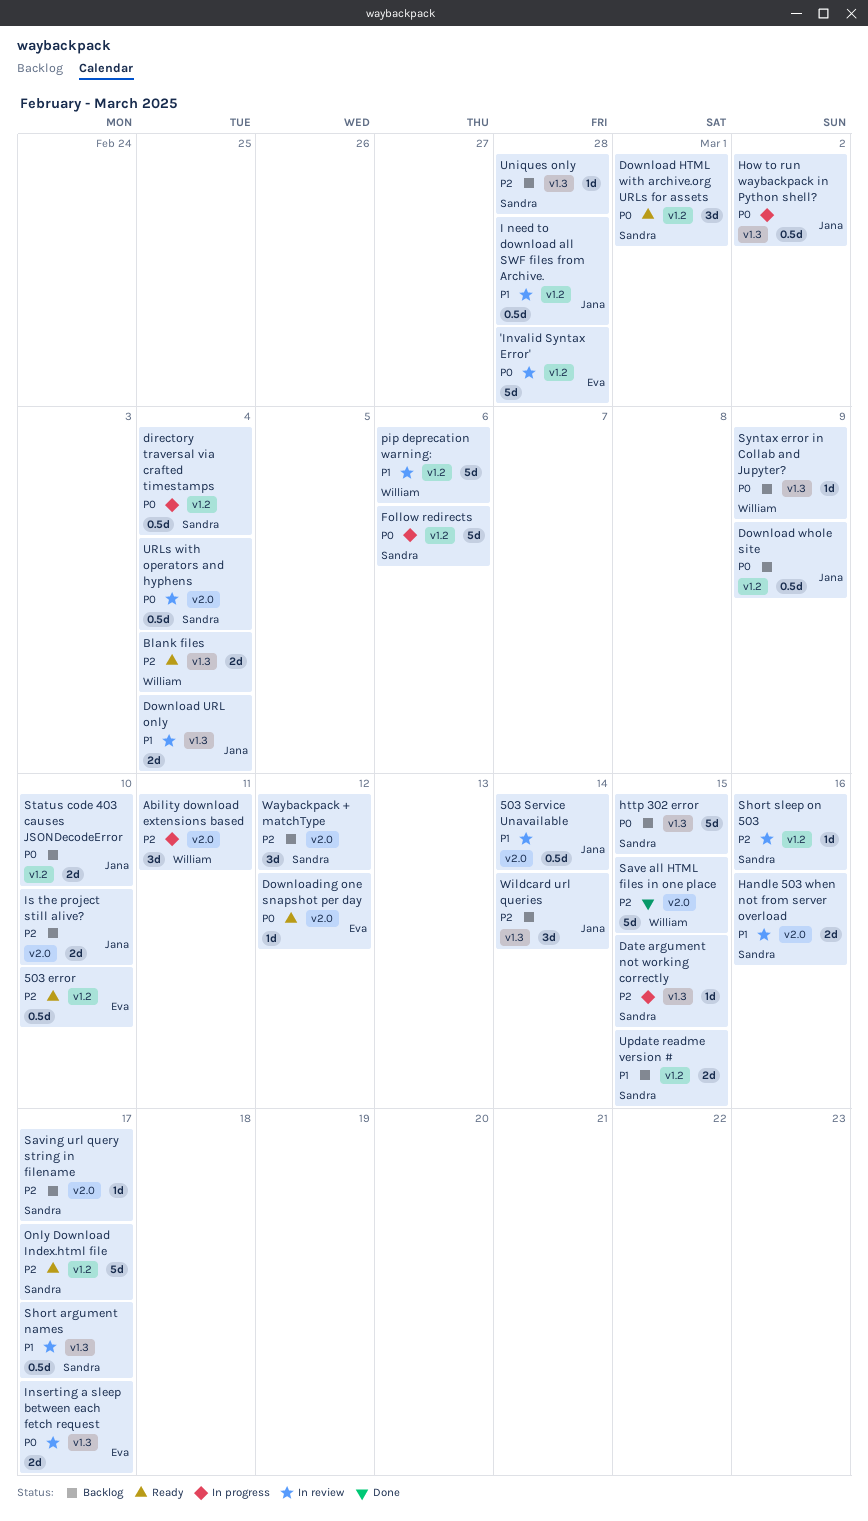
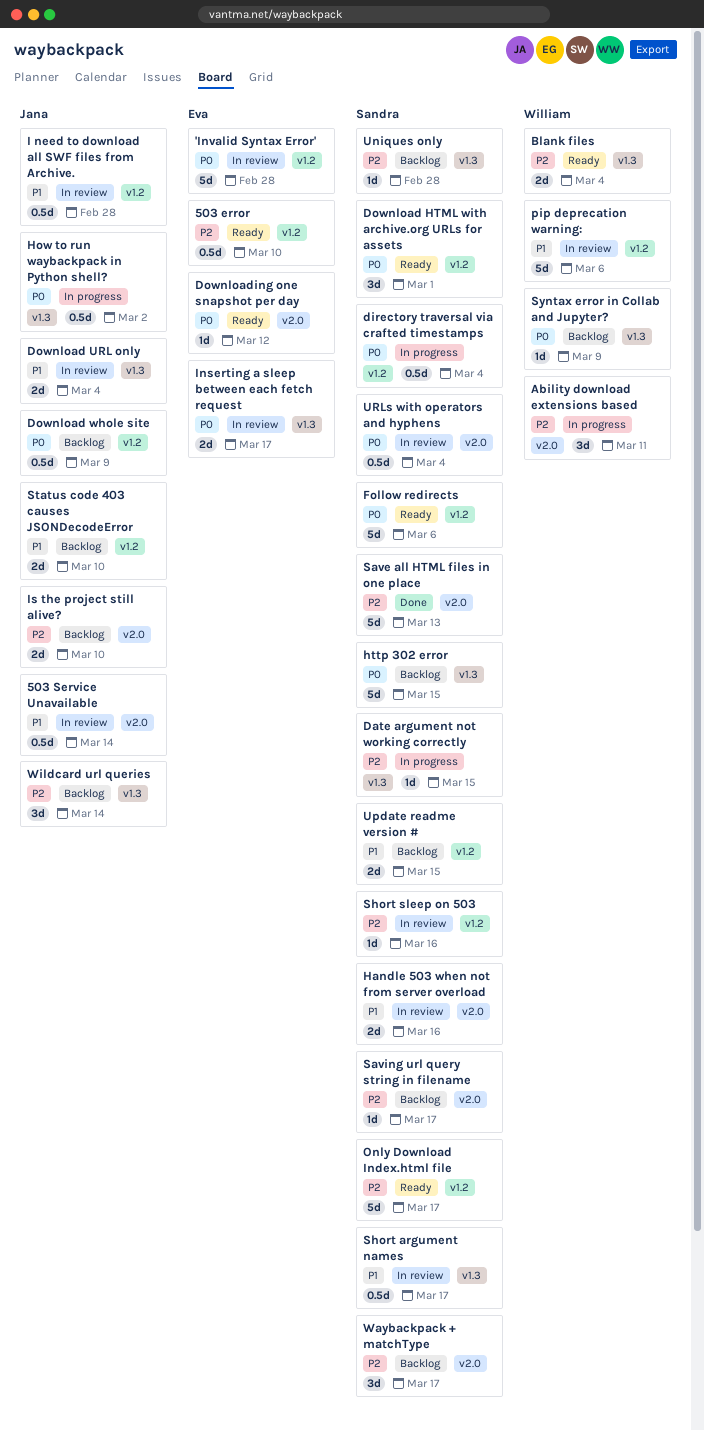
Follow redirects, status: In progress -> Ready
Save all HTML files in one place, owner: William -> Sandra
Save all HTML files in one place, due: Mar 15 -> Mar 13
Status code 403 causes JSONDecodeError, priority: P0 -> P1
Waybackpack + matchType, due: Mar 12 -> Mar 17

